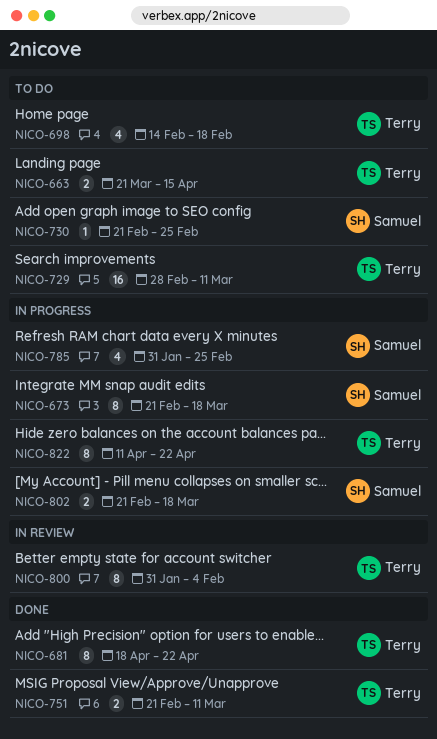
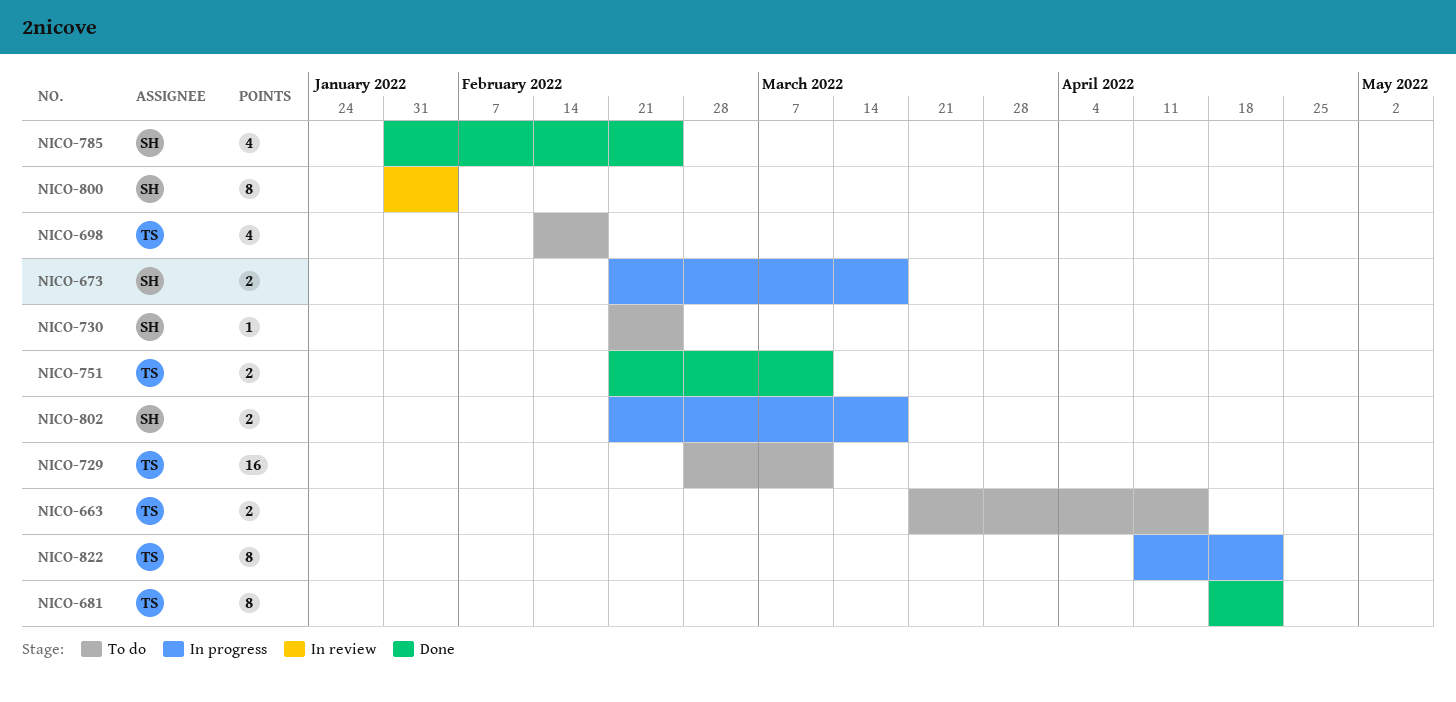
NICO-673, estimate: 8 -> 2
NICO-785, status: In progress -> Done
NICO-800, owner: Terry -> Samuel

